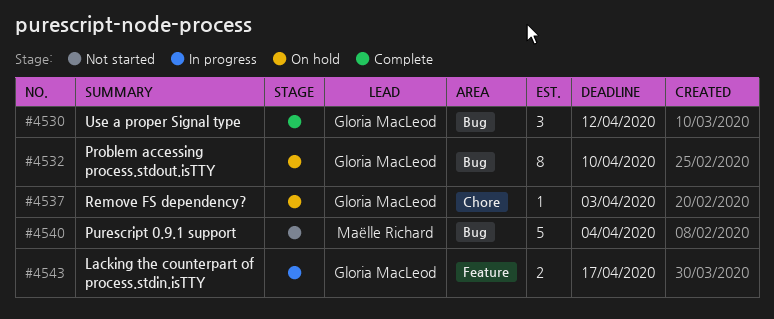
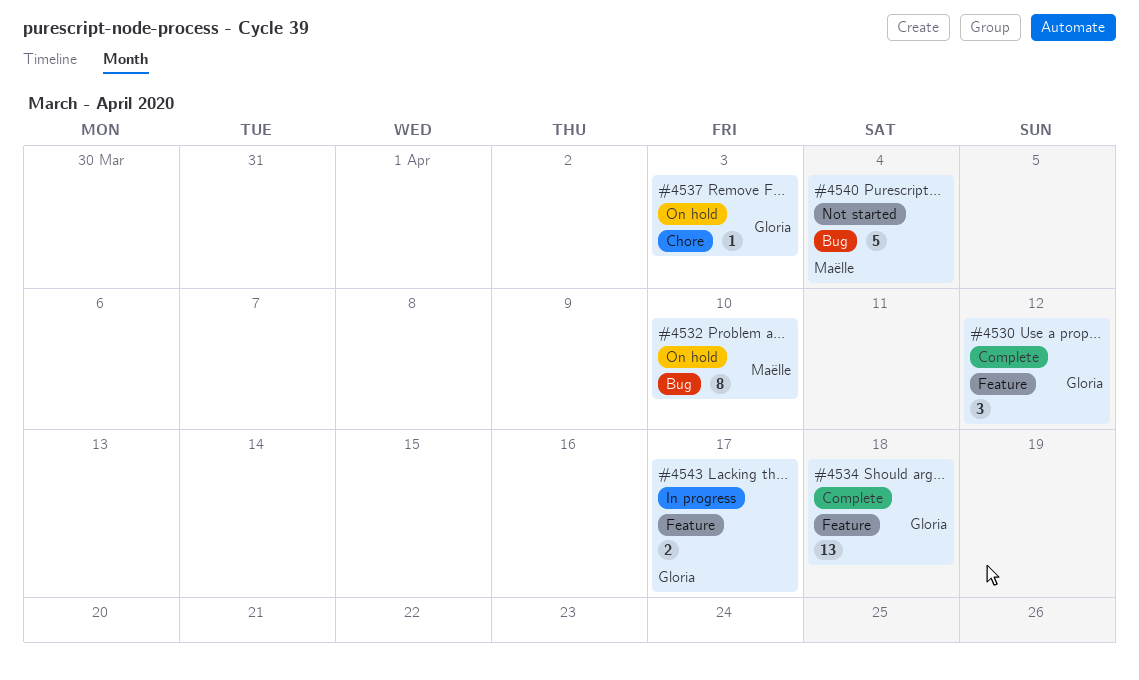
#4530, label: Bug -> Feature
#4532, owner: Gloria MacLeod -> Maëlle Richard
#4534: none -> present

